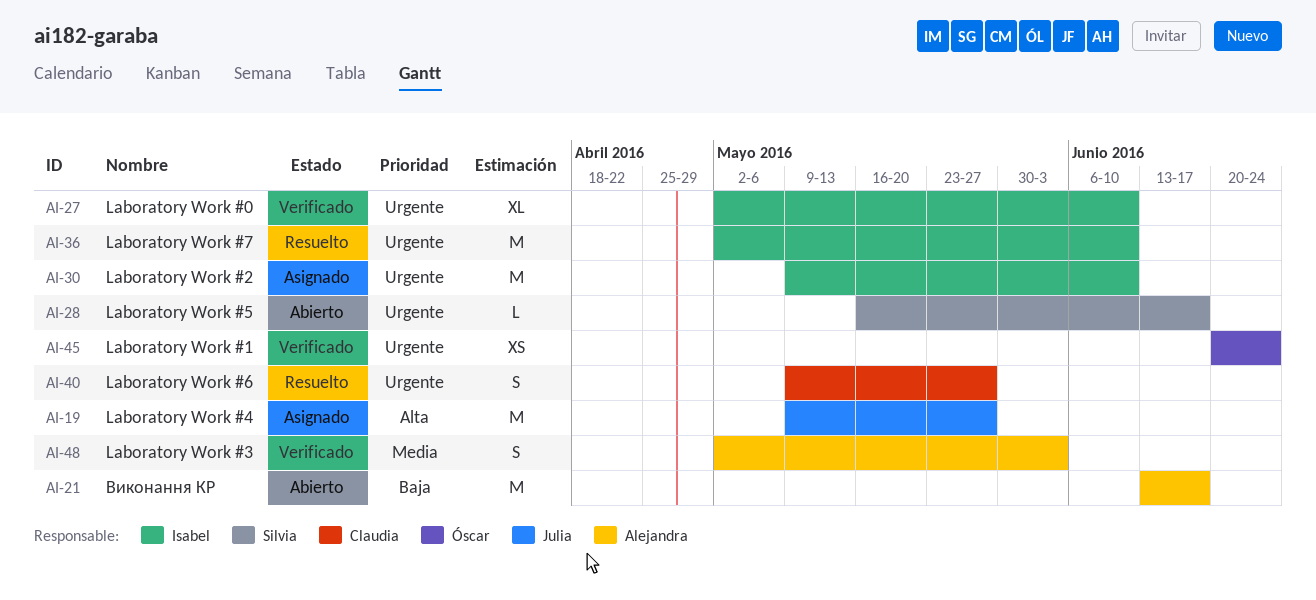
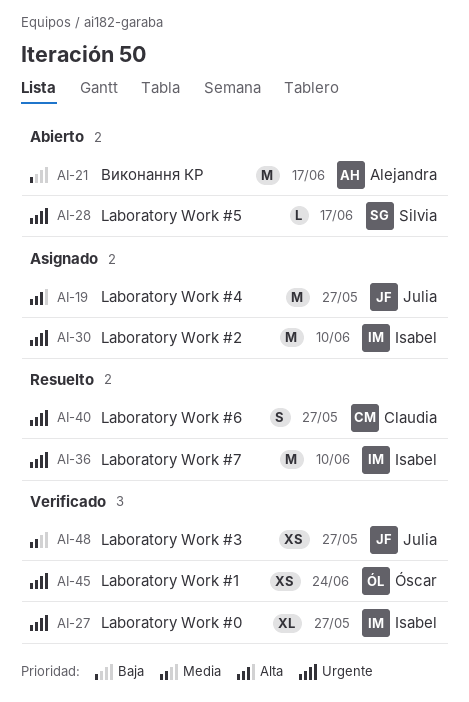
AI-27, due: Jun 10 -> May 27
AI-48, owner: Alejandra -> Julia
AI-48, estimate: S -> XS
AI-48, due: Jun 3 -> May 27

